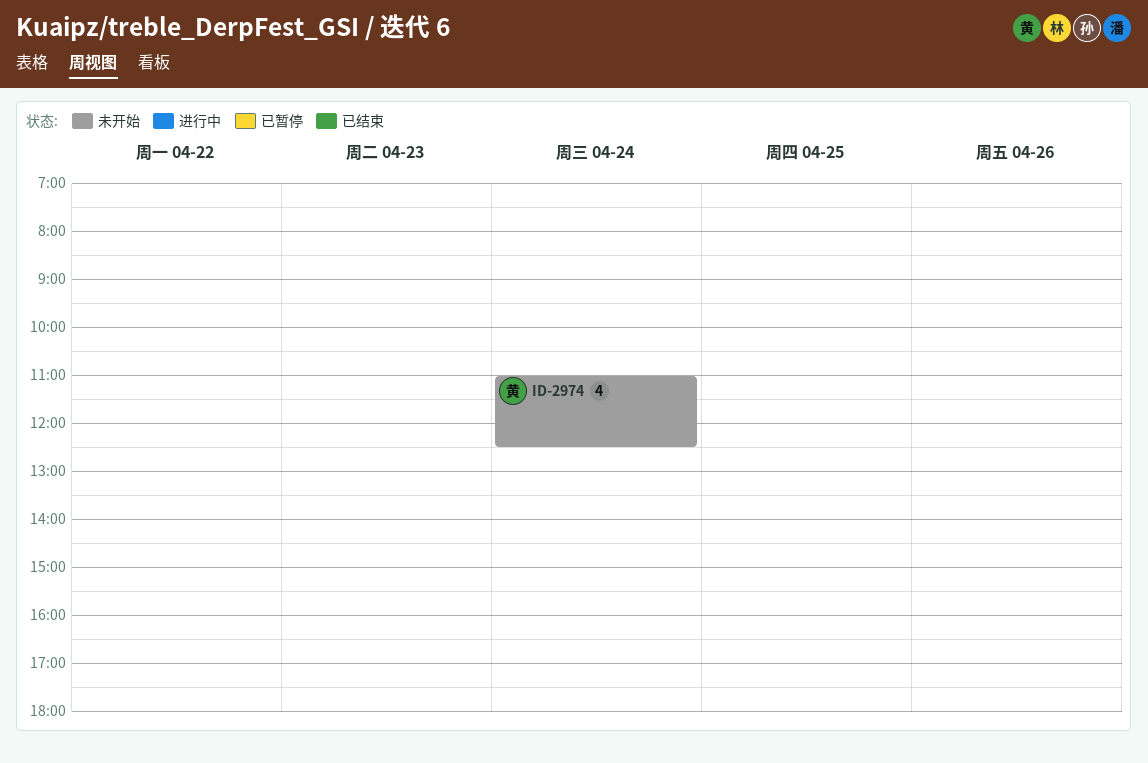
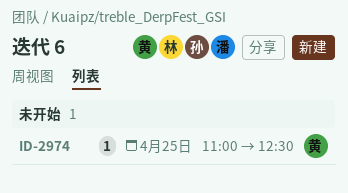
ID-2974, estimate: 4 -> 1
ID-2974, day: Apr 24 -> Apr 25

